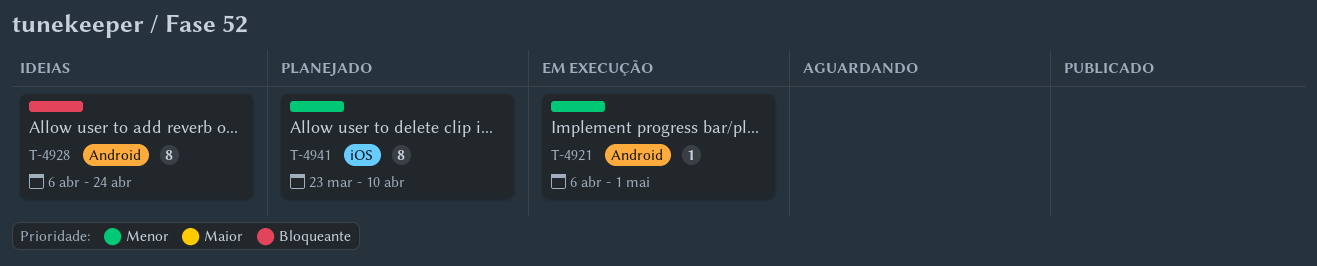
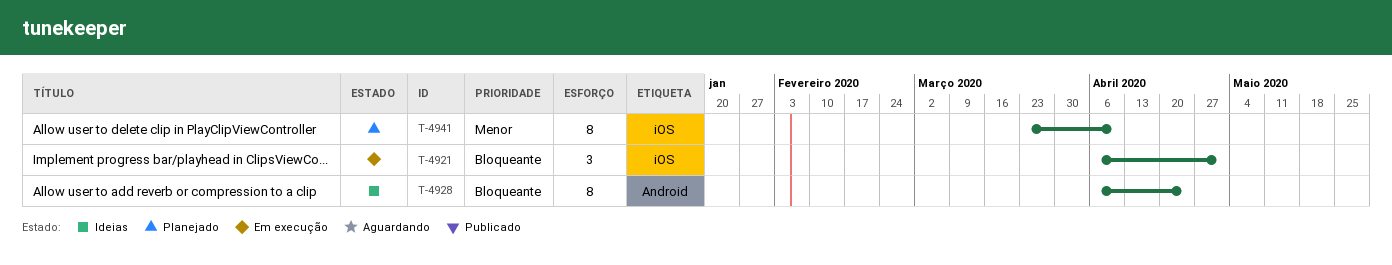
T-4921, priority: Menor -> Bloqueante
T-4921, label: Android -> iOS
T-4921, estimate: 1 -> 3

